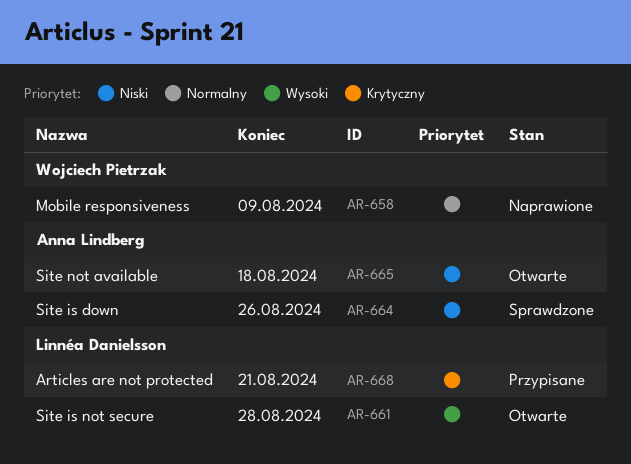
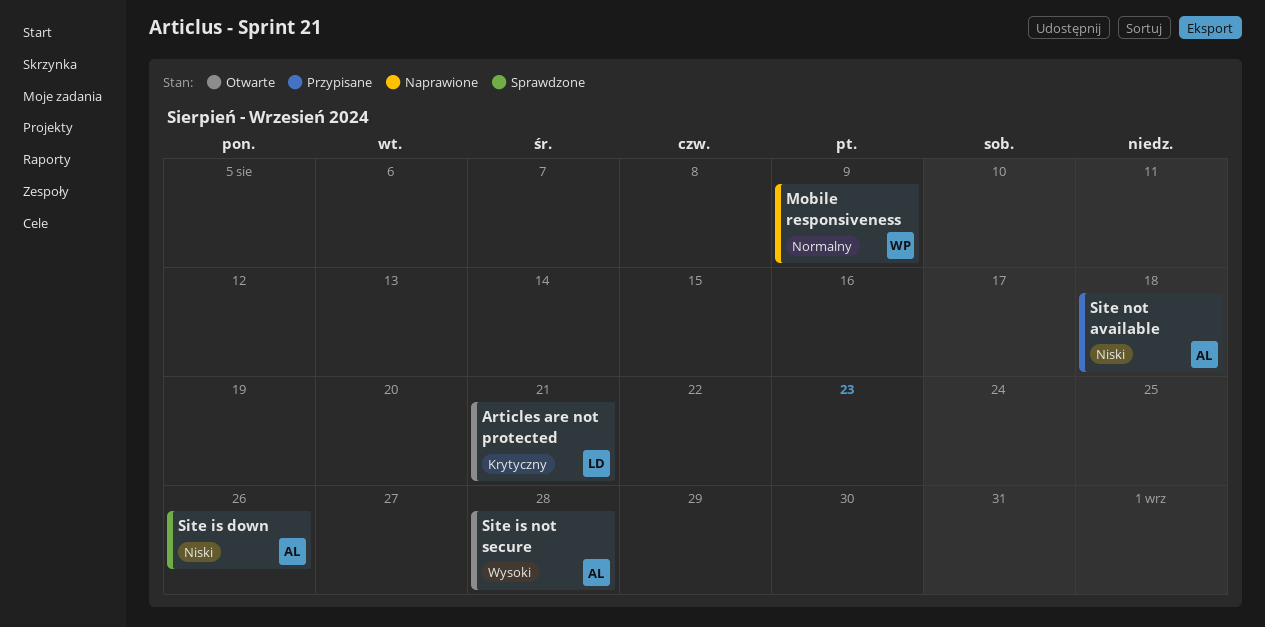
Articles are not protected, status: Przypisane -> Otwarte
Site is not secure, owner: Linnéa Danielsson -> Anna Lindberg
Site not available, status: Otwarte -> Przypisane

